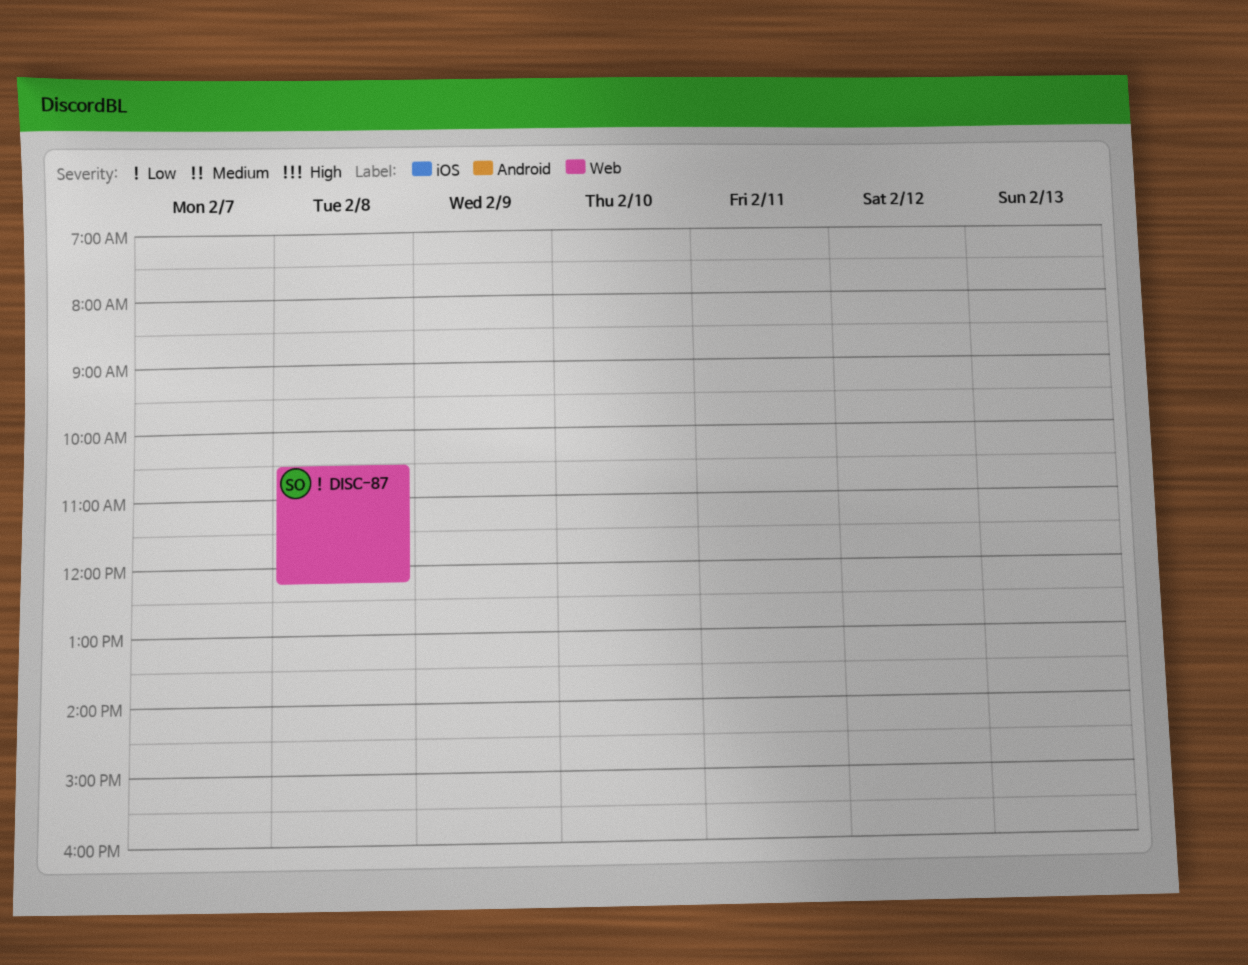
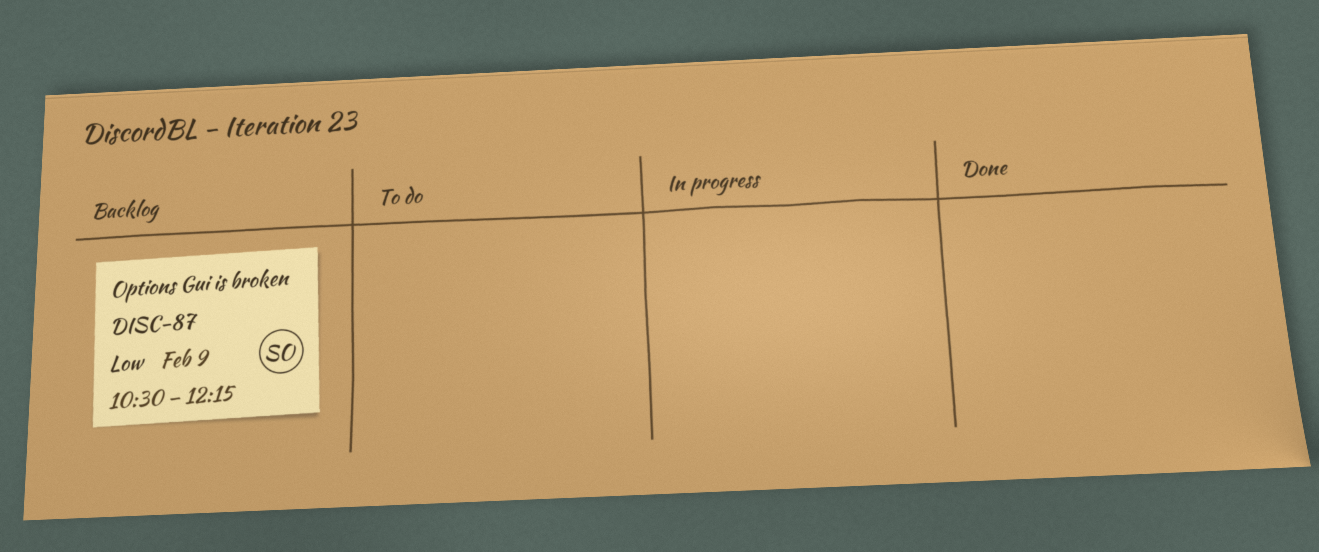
DISC-87, day: Feb 8 -> Feb 9

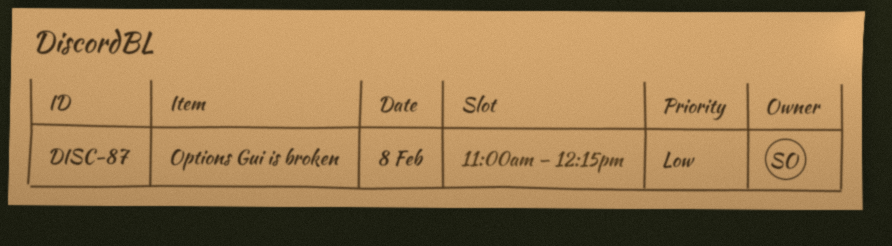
DISC-87, day: Feb 9 -> Feb 8
DISC-87, begins: 10:30 -> 11:00

